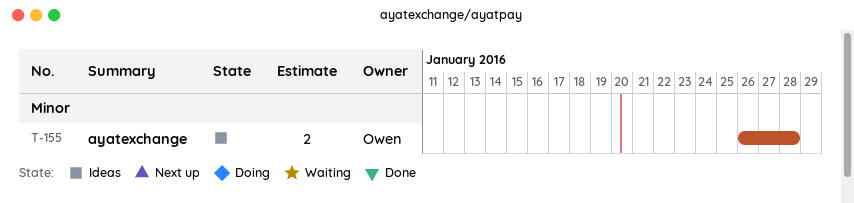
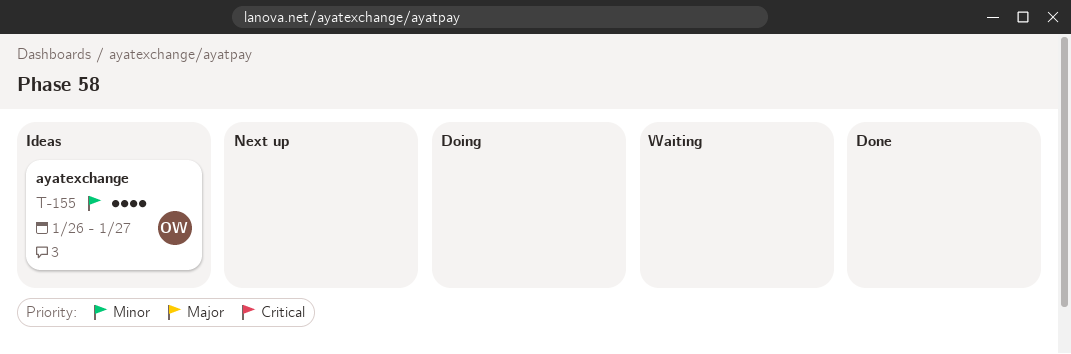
T-155, estimate: 2 -> 4
T-155, due: Jan 28 -> Jan 27

